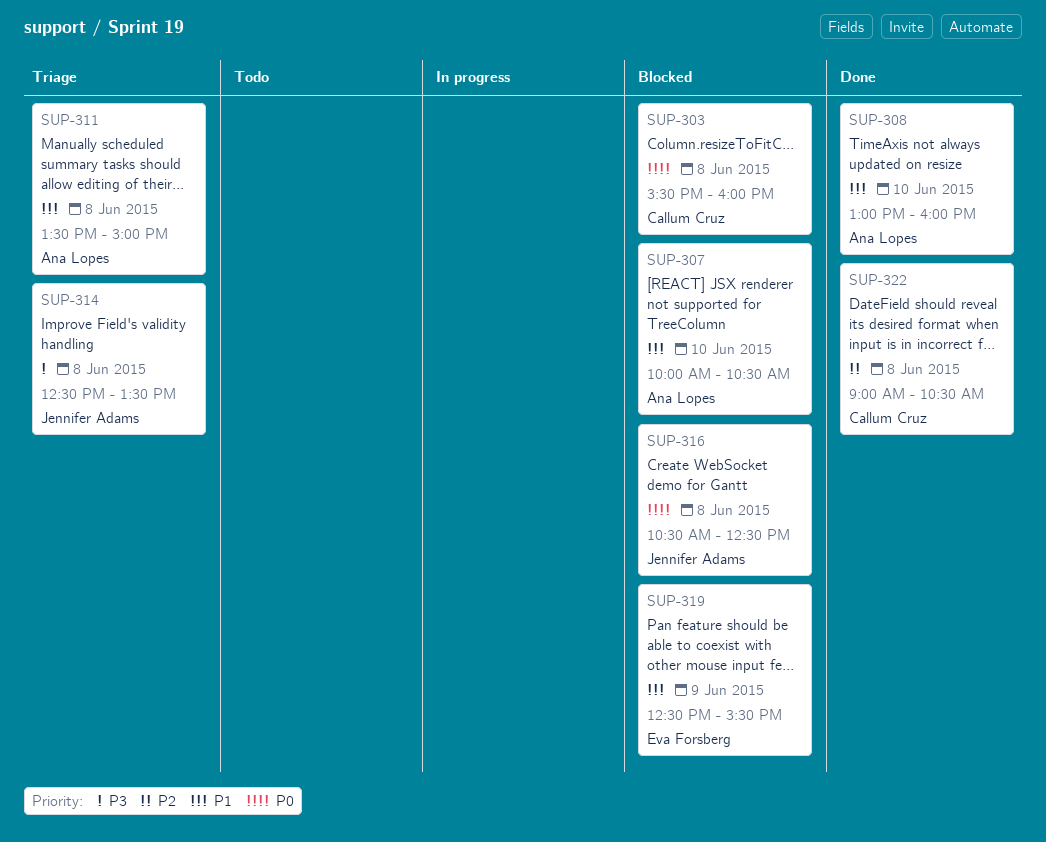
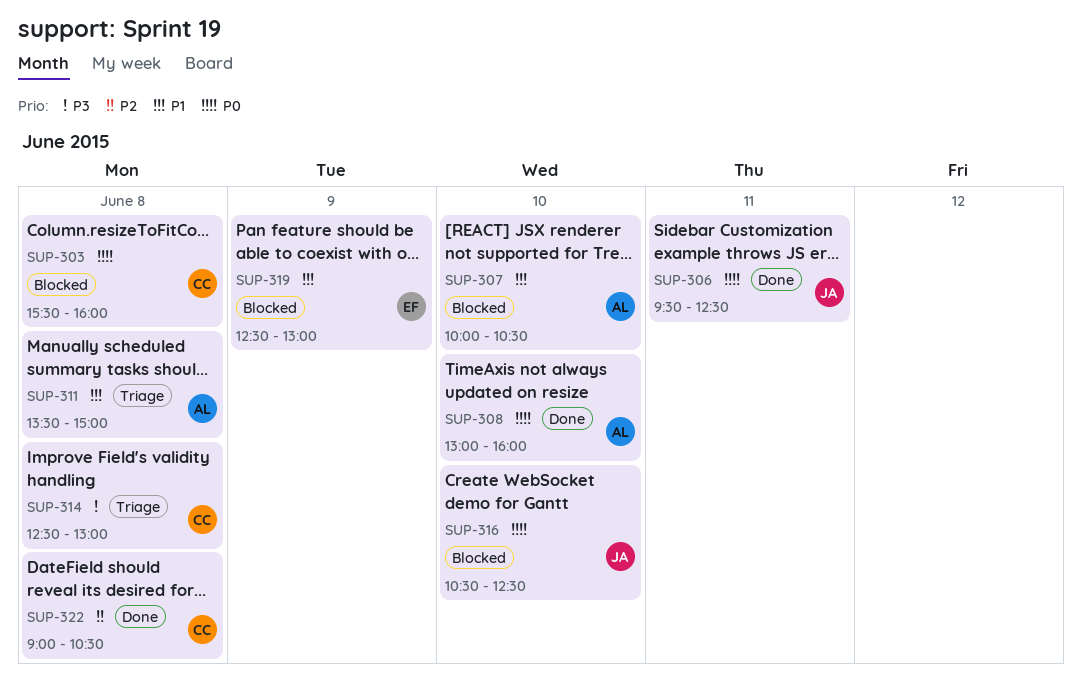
SUP-306: none -> present
SUP-308, priority: P1 -> P0
SUP-314, owner: Jennifer Adams -> Callum Cruz
SUP-314, ends: 13:30 -> 13:00
SUP-316, day: Jun 8 -> Jun 10
SUP-319, ends: 15:30 -> 13:00

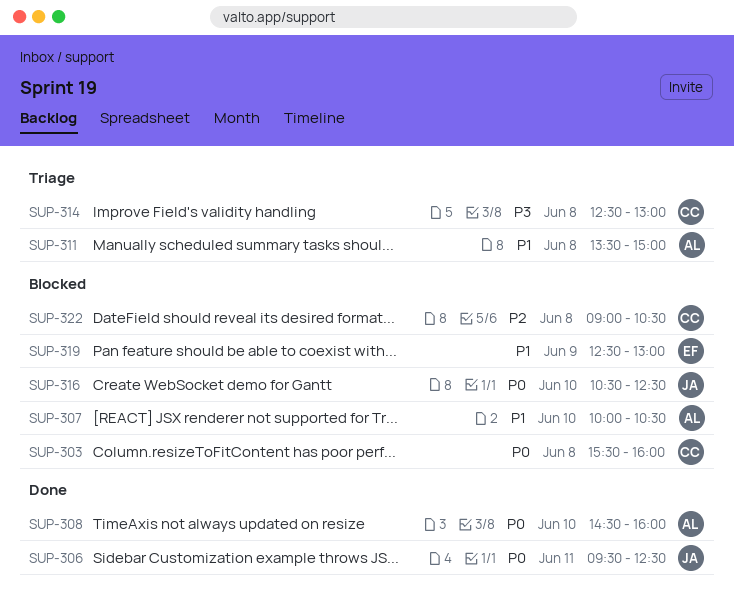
SUP-308, begins: 13:00 -> 14:30
SUP-322, status: Done -> Blocked

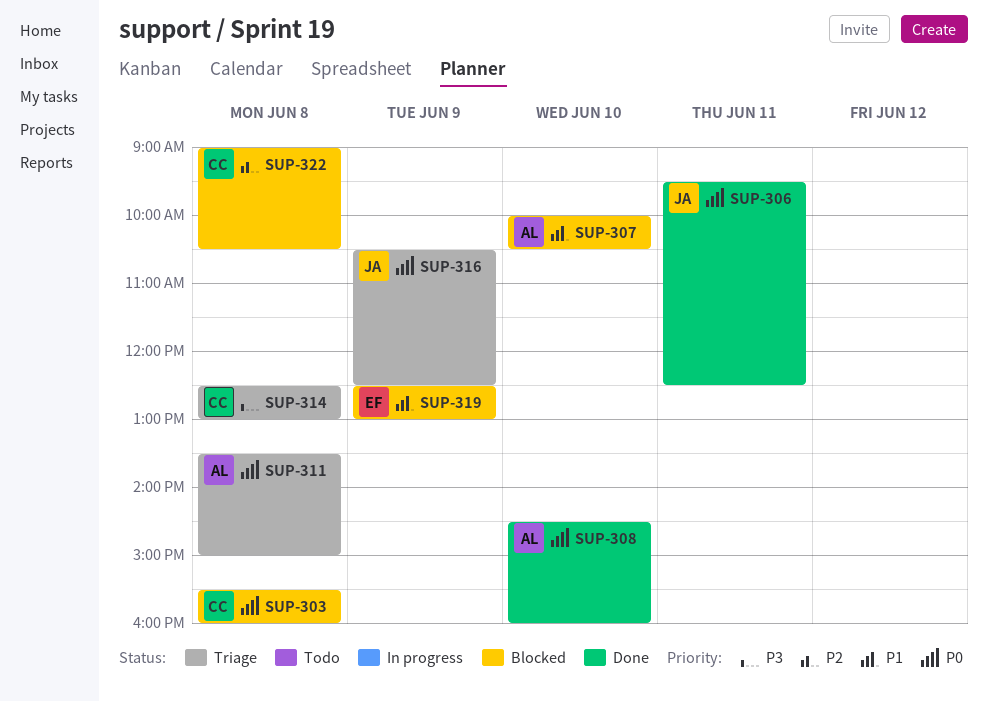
SUP-311, priority: P1 -> P0
SUP-316, status: Blocked -> Triage
SUP-316, day: Jun 10 -> Jun 9

